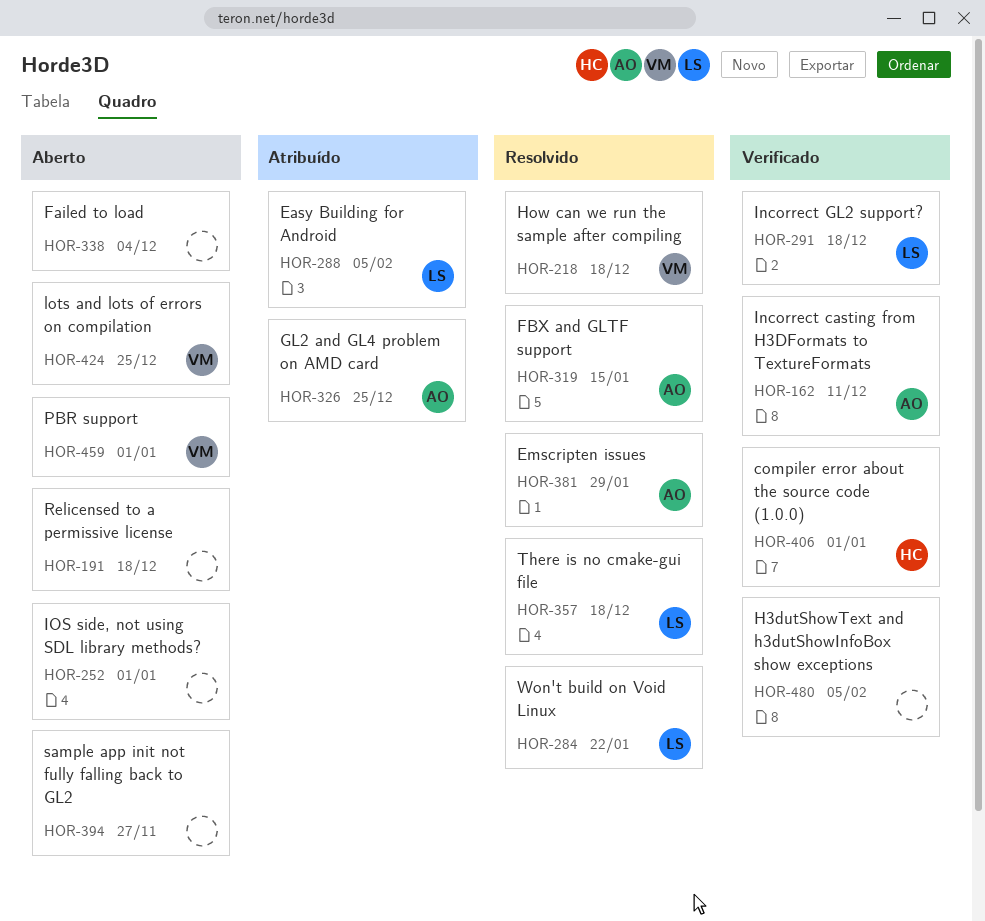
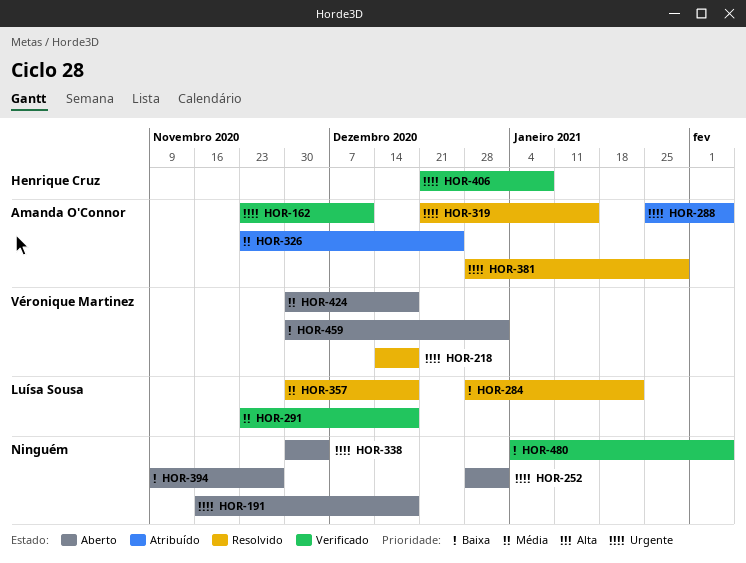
HOR-288, owner: Luísa Sousa -> Amanda O'Connor
HOR-406, due: Jan 1 -> Jan 8
HOR-424, due: Dec 25 -> Dec 18

